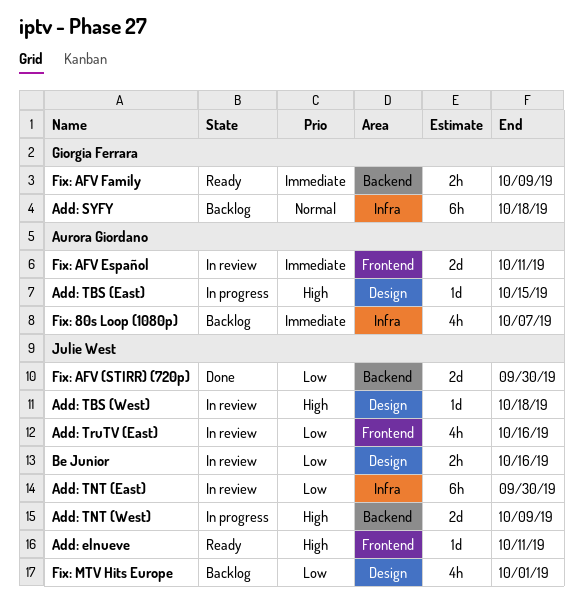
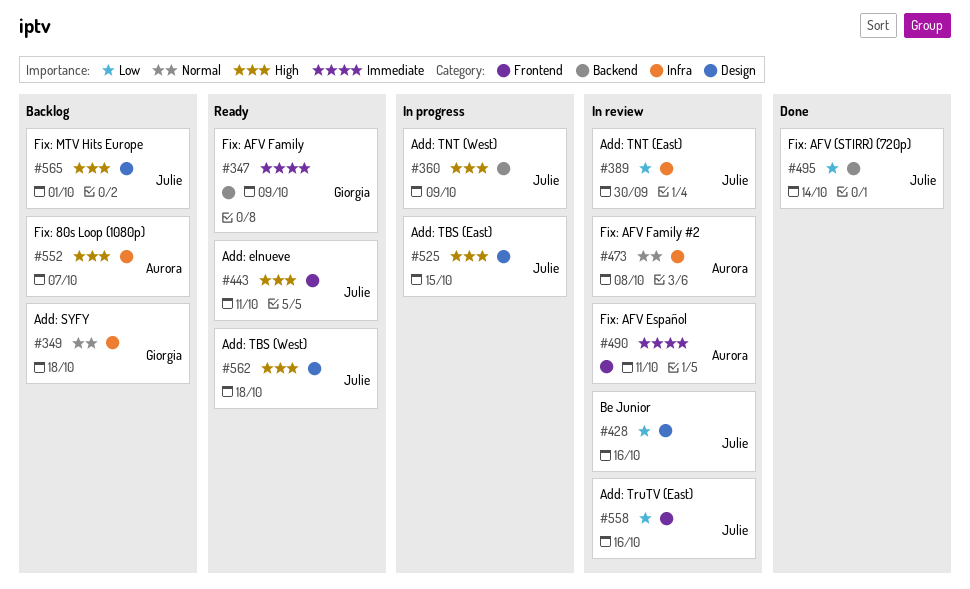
Add: TBS (East), owner: Aurora Giordano -> Julie West
Add: TBS (West), status: In review -> Ready
Fix: 80s Loop (1080p), priority: Immediate -> High
Fix: AFV (STIRR) (720p), due: Sep 30 -> Oct 14
Fix: AFV Family #2: none -> present
Fix: MTV Hits Europe, priority: Low -> High

